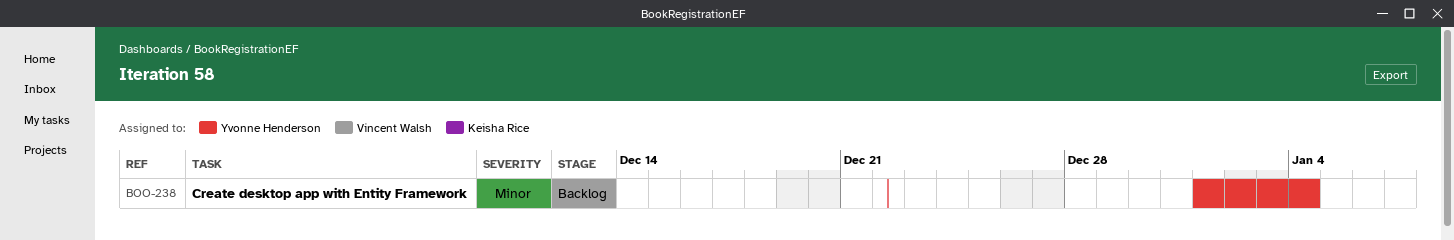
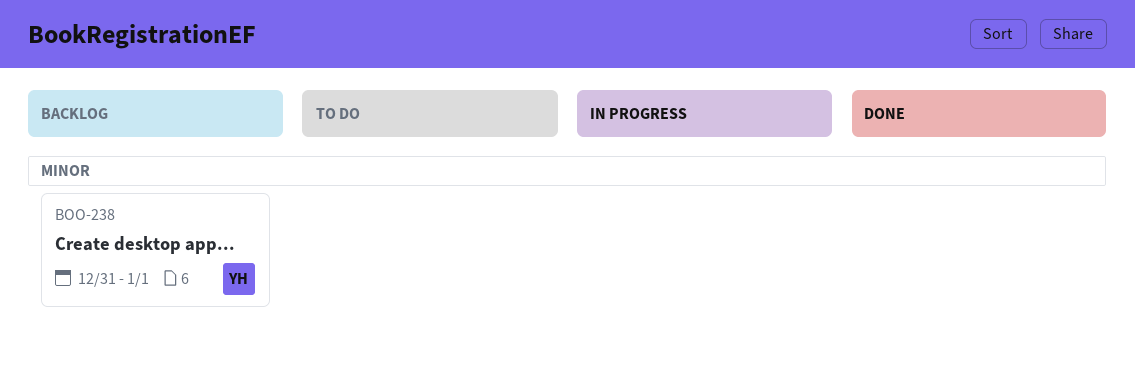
BOO-238, start: Jan 1 -> Dec 31
BOO-238, due: Jan 4 -> Jan 1

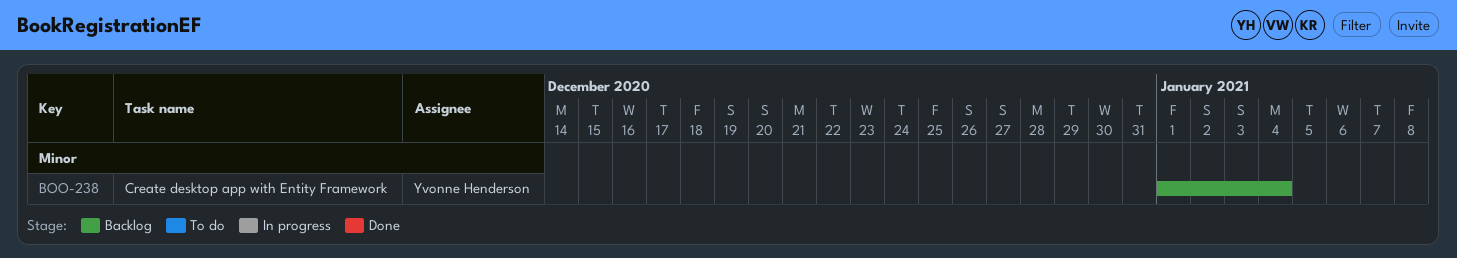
BOO-238, start: Dec 31 -> Jan 1
BOO-238, due: Jan 1 -> Jan 4

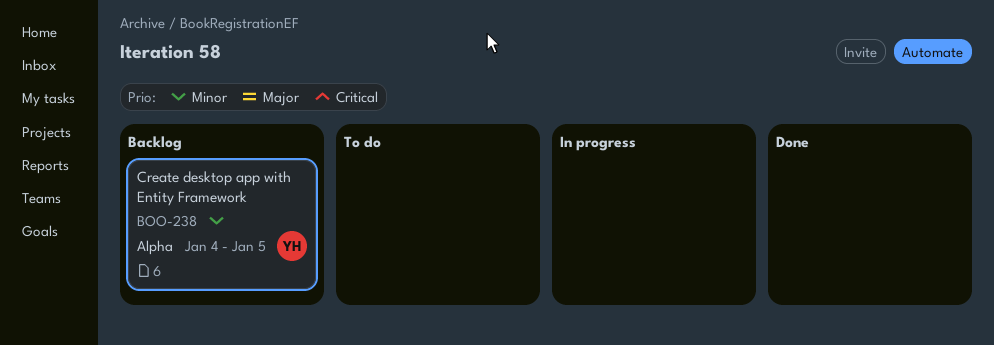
BOO-238, start: Jan 1 -> Jan 4
BOO-238, due: Jan 4 -> Jan 5

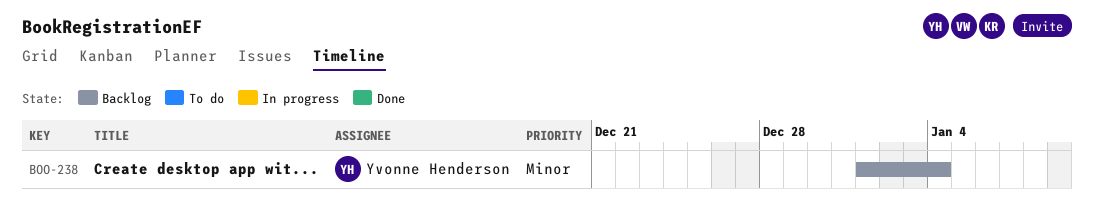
BOO-238, start: Jan 4 -> Jan 1
BOO-238, due: Jan 5 -> Jan 4

